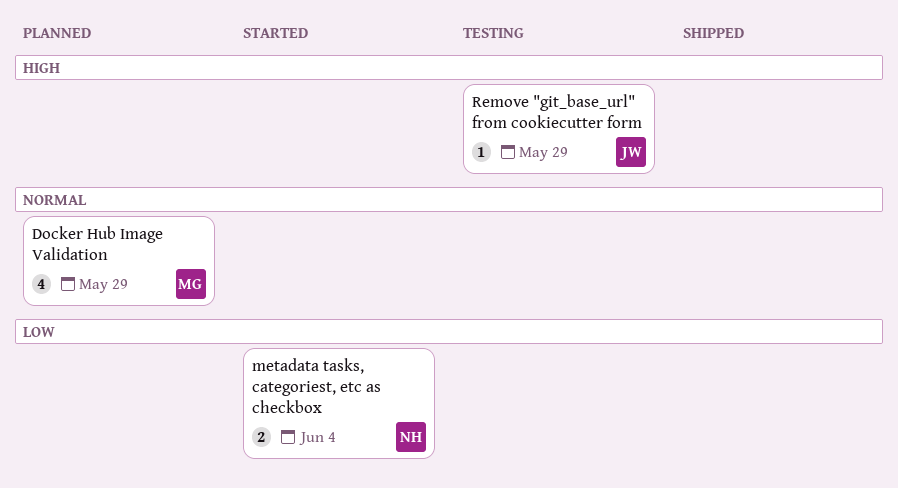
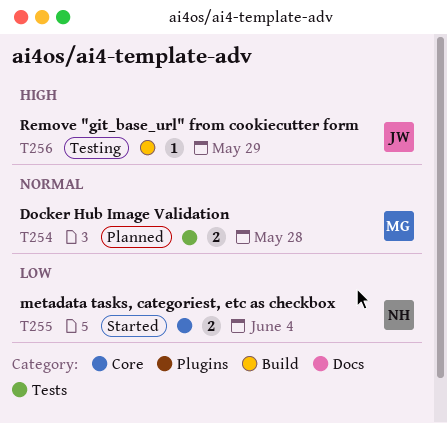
Docker Hub Image Validation, estimate: 4 -> 2
Docker Hub Image Validation, due: May 29 -> May 28

